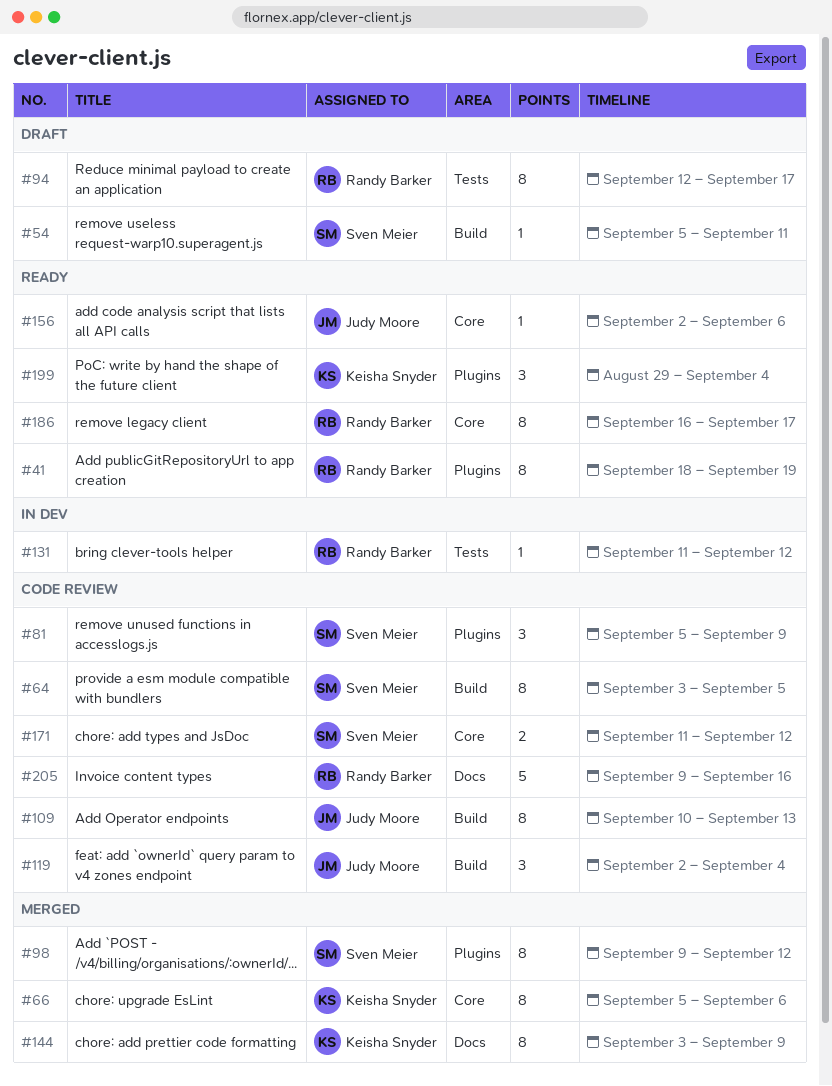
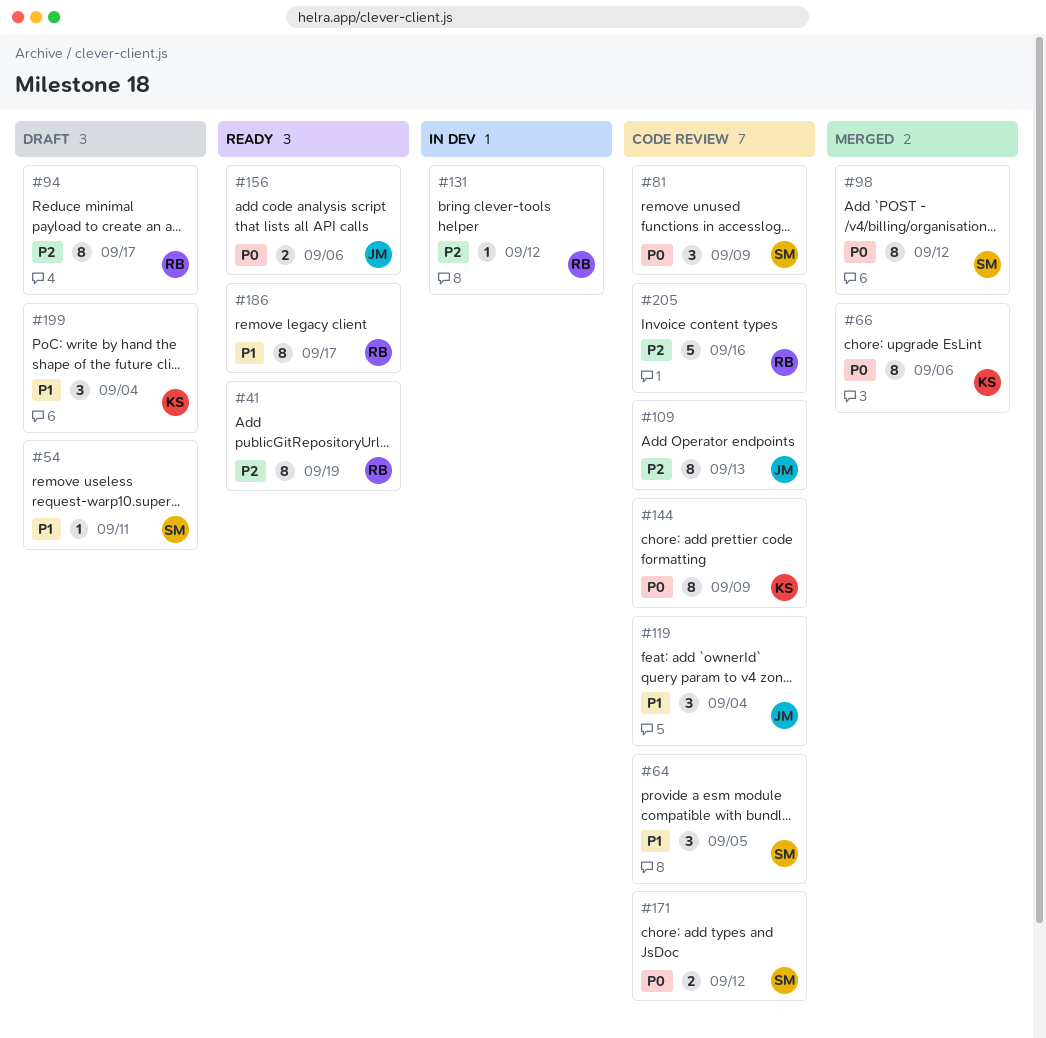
#64, estimate: 8 -> 3
#144, status: Merged -> Code review
#156, estimate: 1 -> 2
#199, status: Ready -> Draft

